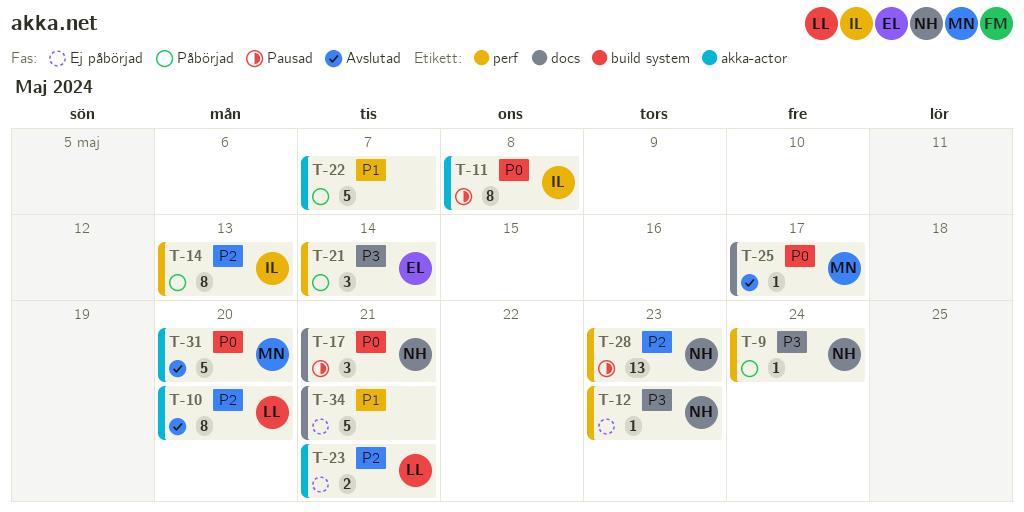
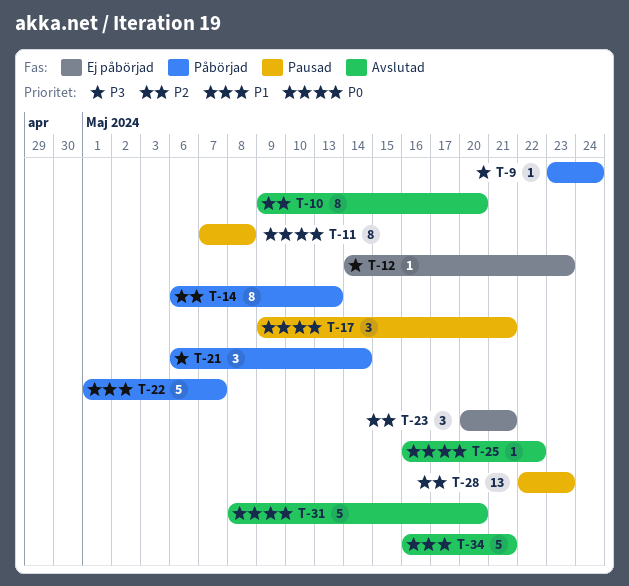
T-23, estimate: 2 -> 3
T-25, due: May 17 -> May 22
T-34, status: Ej påbörjad -> Avslutad

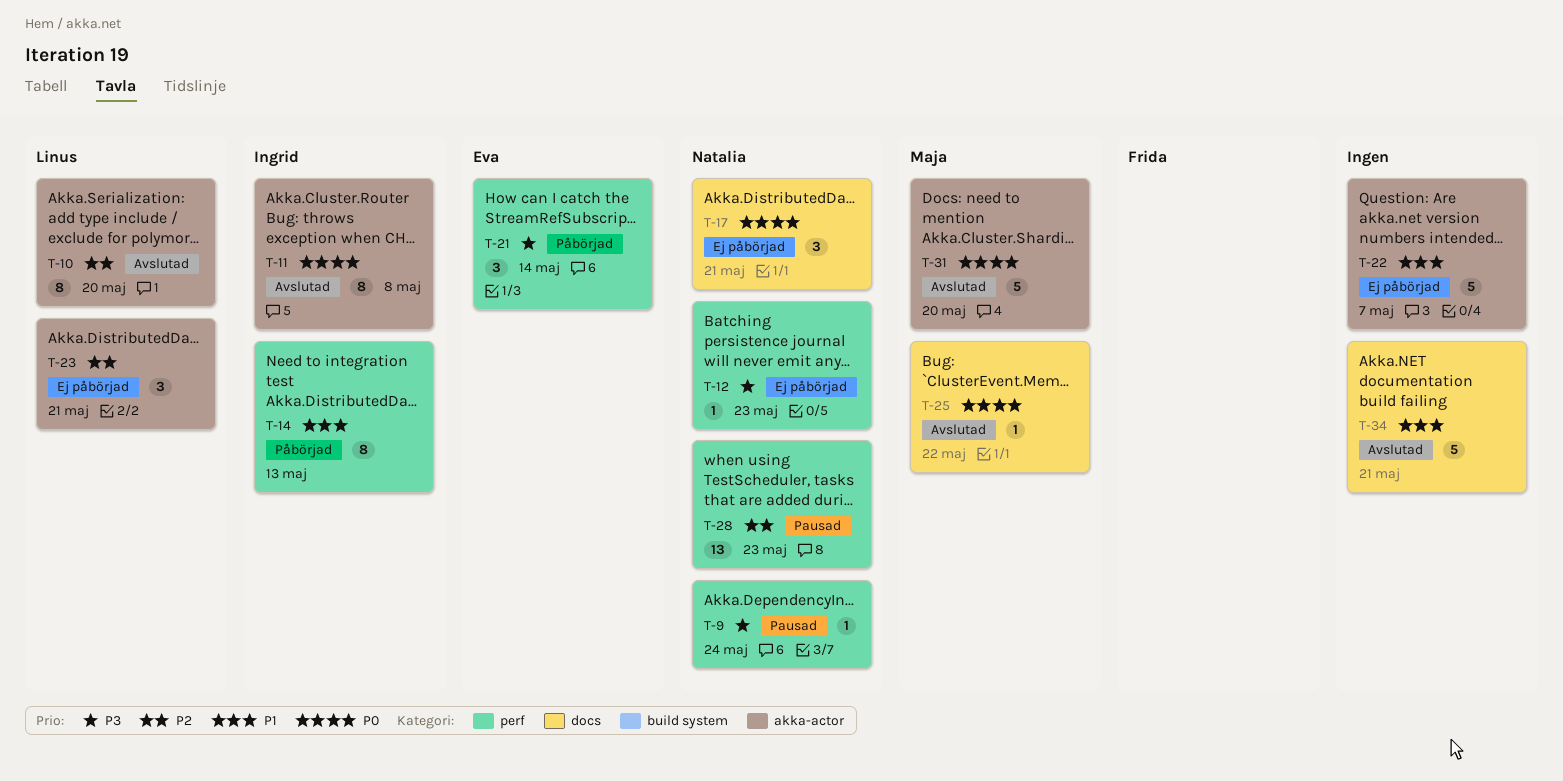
T-9, status: Påbörjad -> Pausad
T-11, status: Pausad -> Avslutad
T-14, priority: P2 -> P1
T-17, status: Pausad -> Ej påbörjad
T-22, status: Påbörjad -> Ej påbörjad

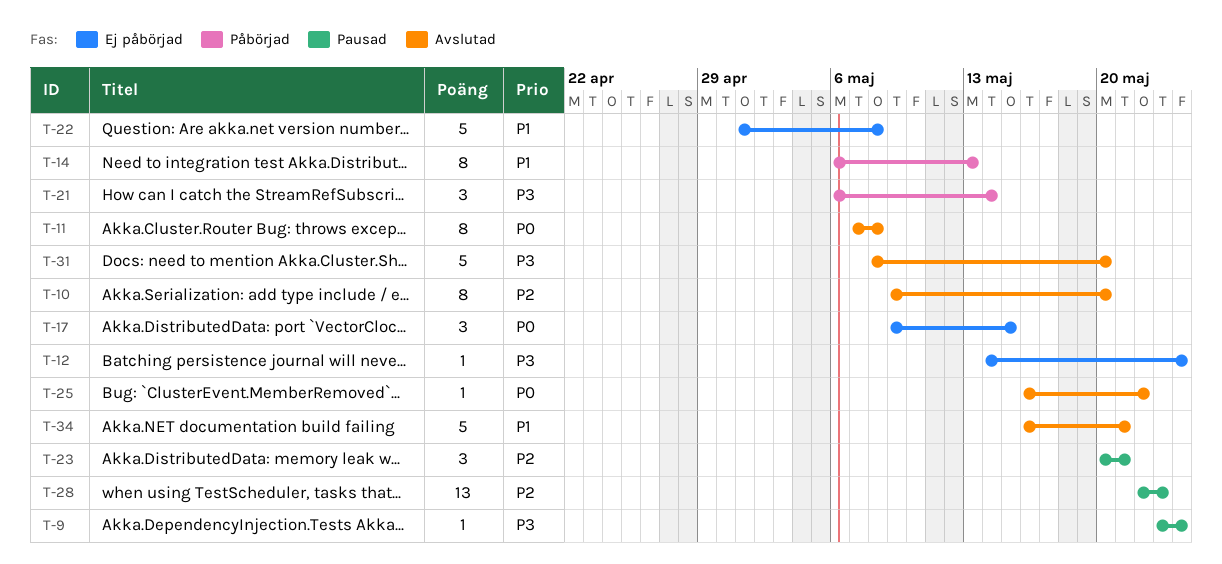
T-12, due: May 23 -> May 24
T-17, due: May 21 -> May 15
T-22, due: May 7 -> May 8
T-23, status: Ej påbörjad -> Pausad
T-31, priority: P0 -> P3

